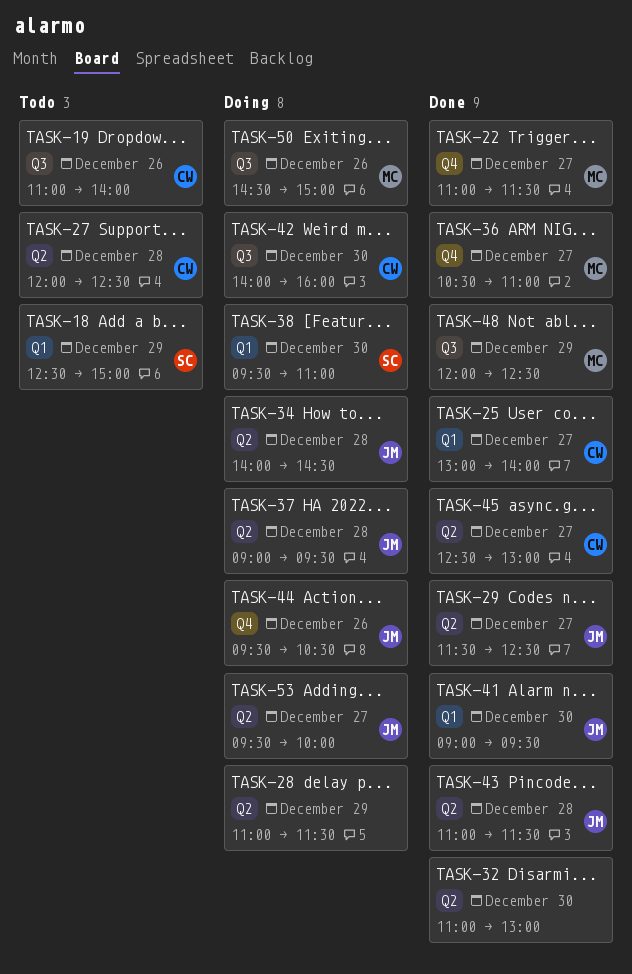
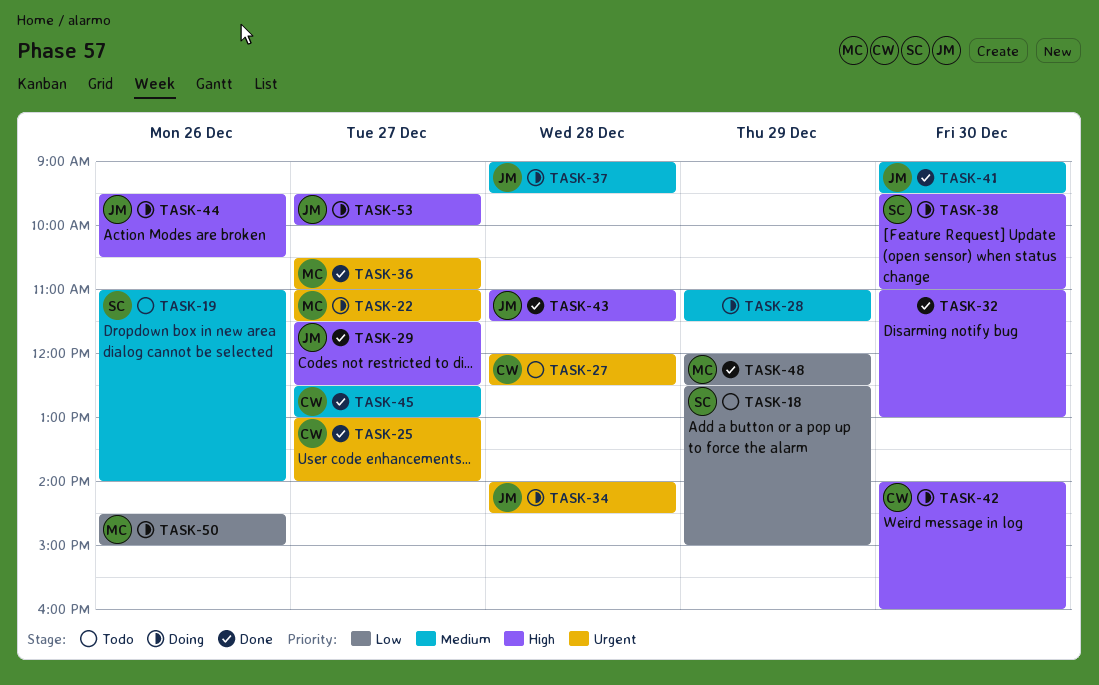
TASK-19, owner: CW -> SC
TASK-22, status: Done -> Doing

